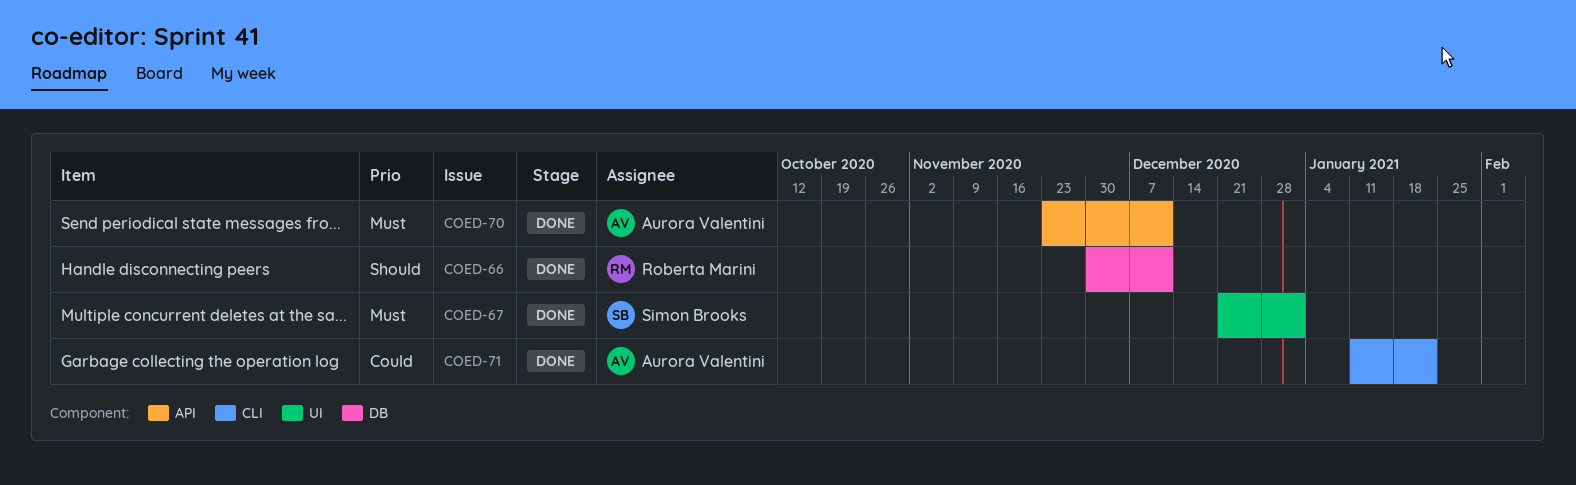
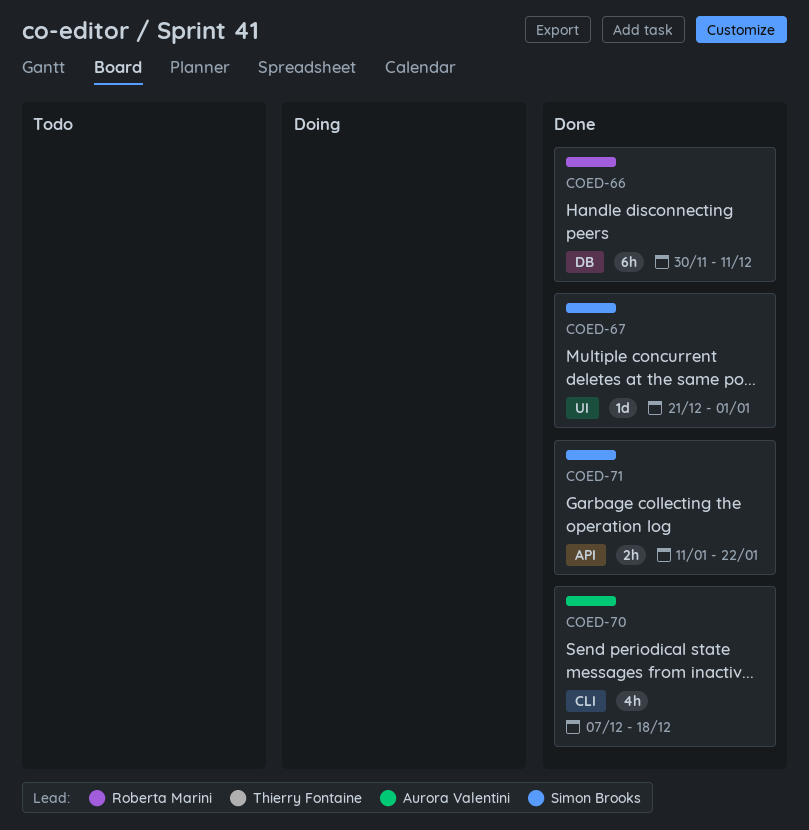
COED-70, label: API -> CLI
COED-70, start: Nov 23 -> Dec 7
COED-70, due: Dec 11 -> Dec 18
COED-71, owner: Aurora Valentini -> Simon Brooks
COED-71, label: CLI -> API

